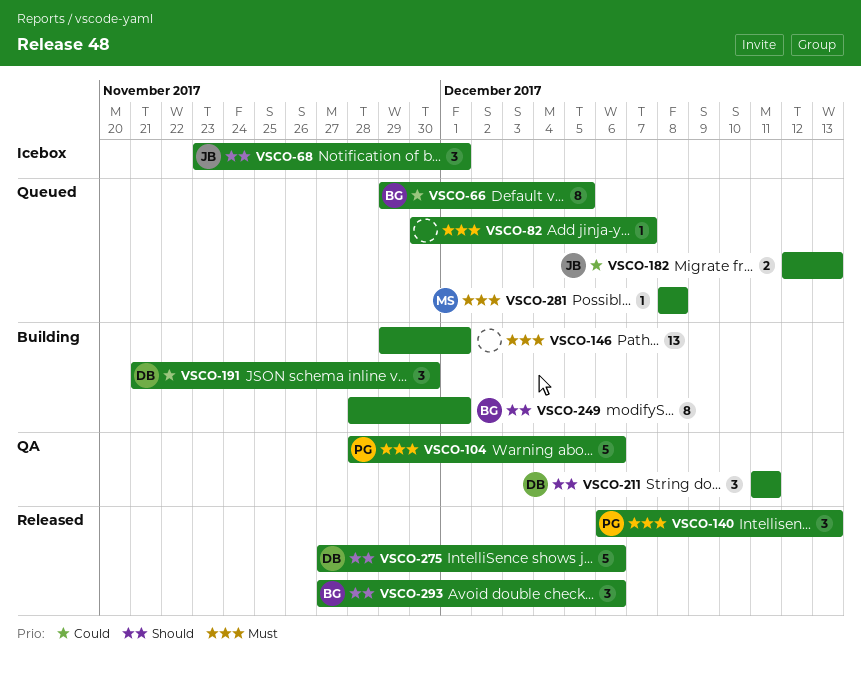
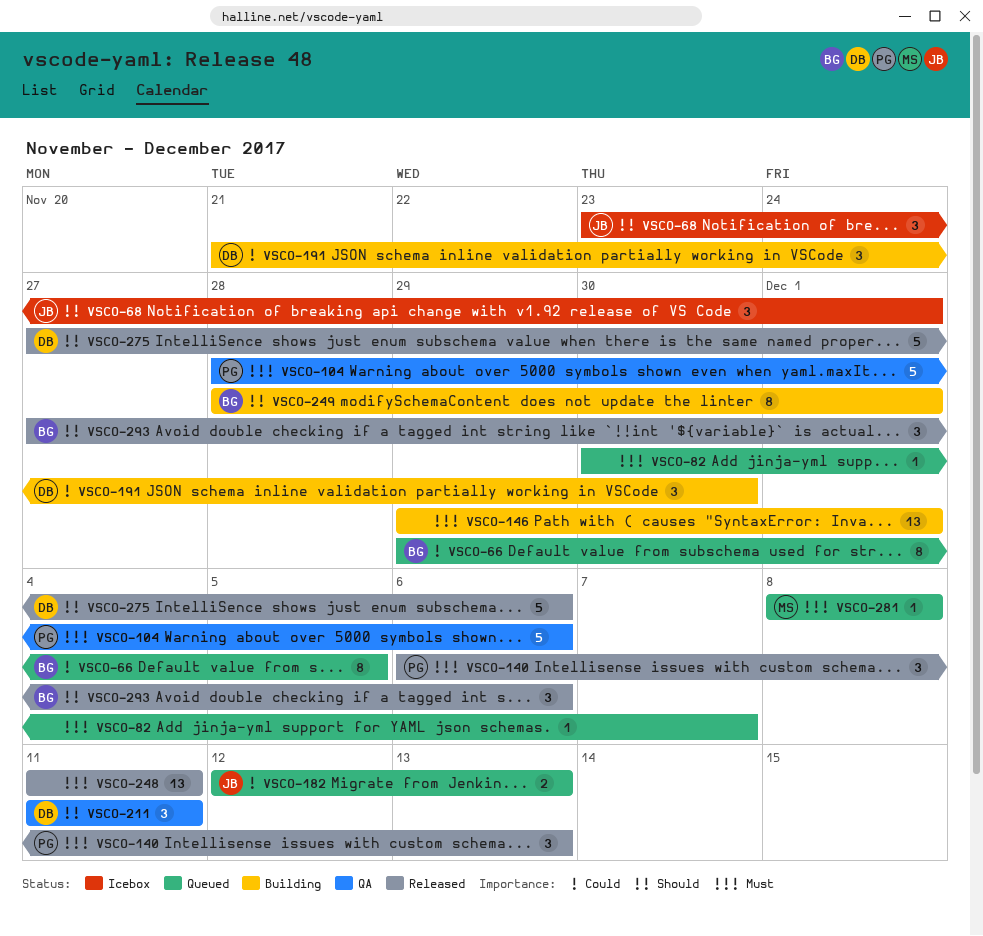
VSCO-248: none -> present

